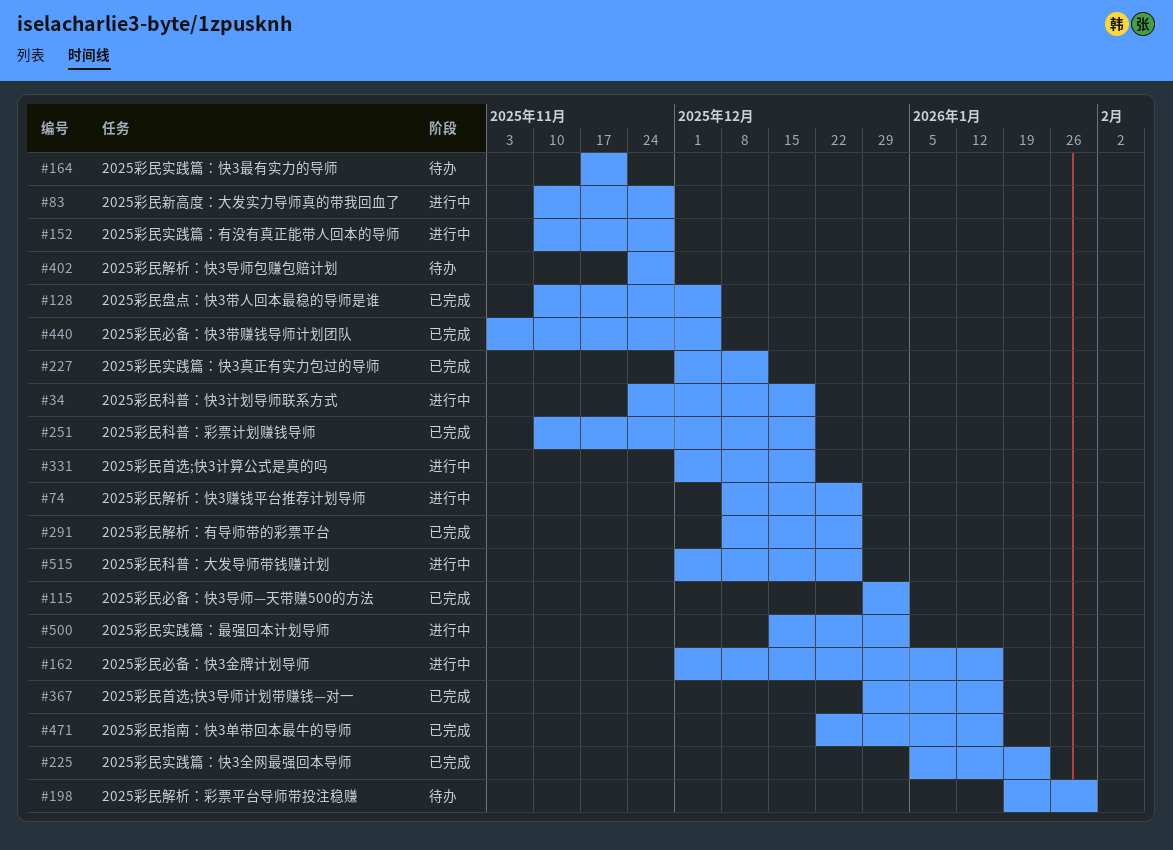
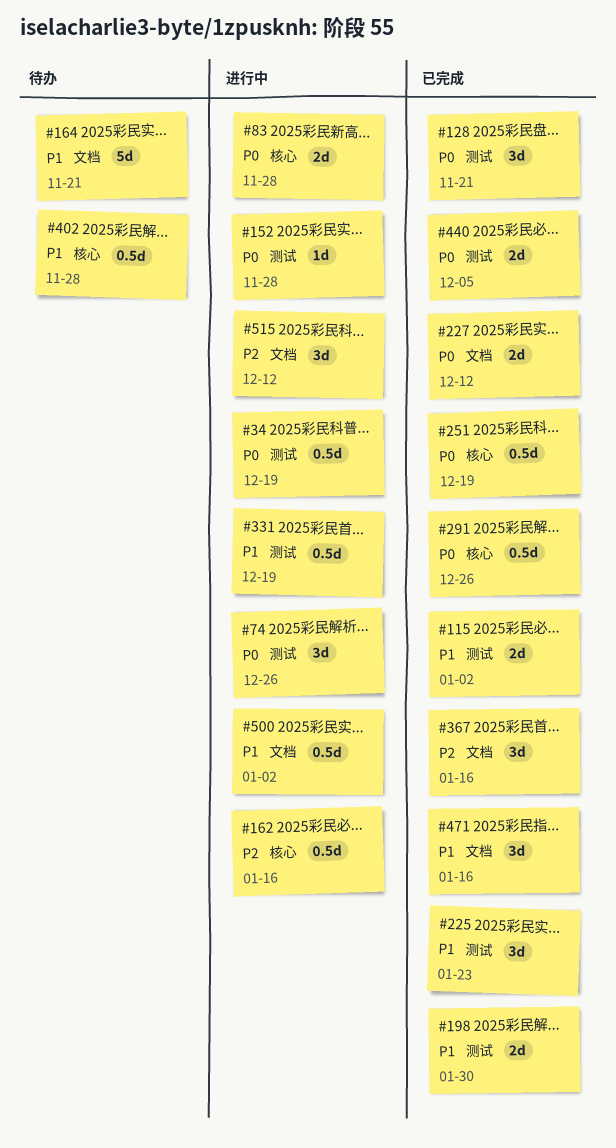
#128, due: Dec 5 -> Nov 21
#198, status: 待办 -> 已完成
#515, due: Dec 26 -> Dec 12

